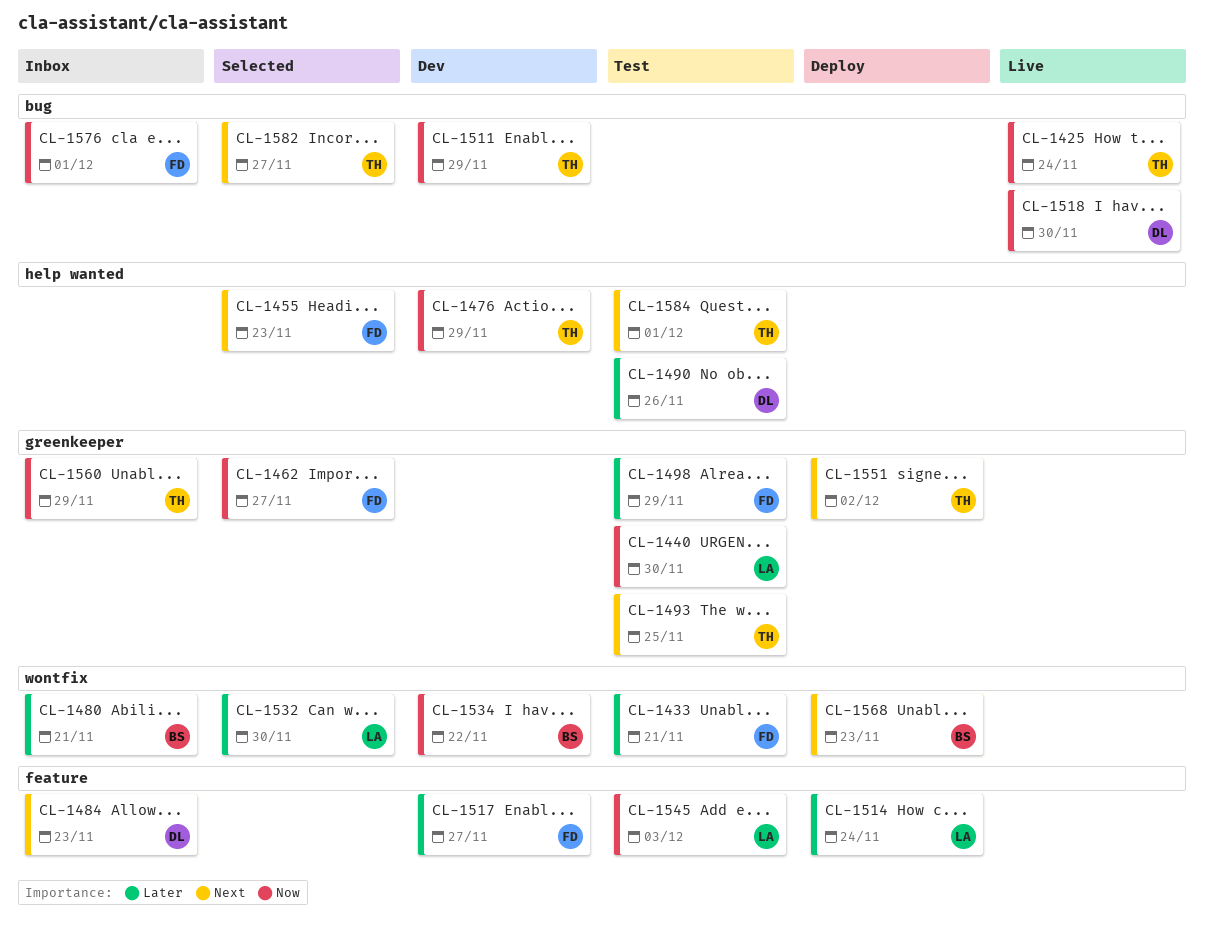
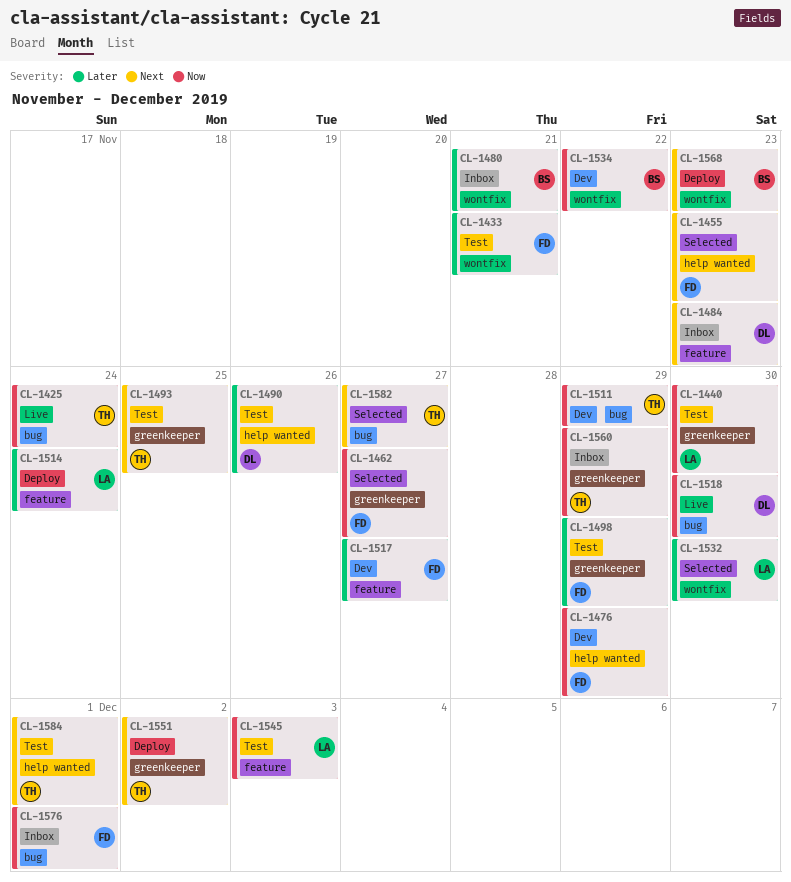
CL-1476, owner: TH -> FD

